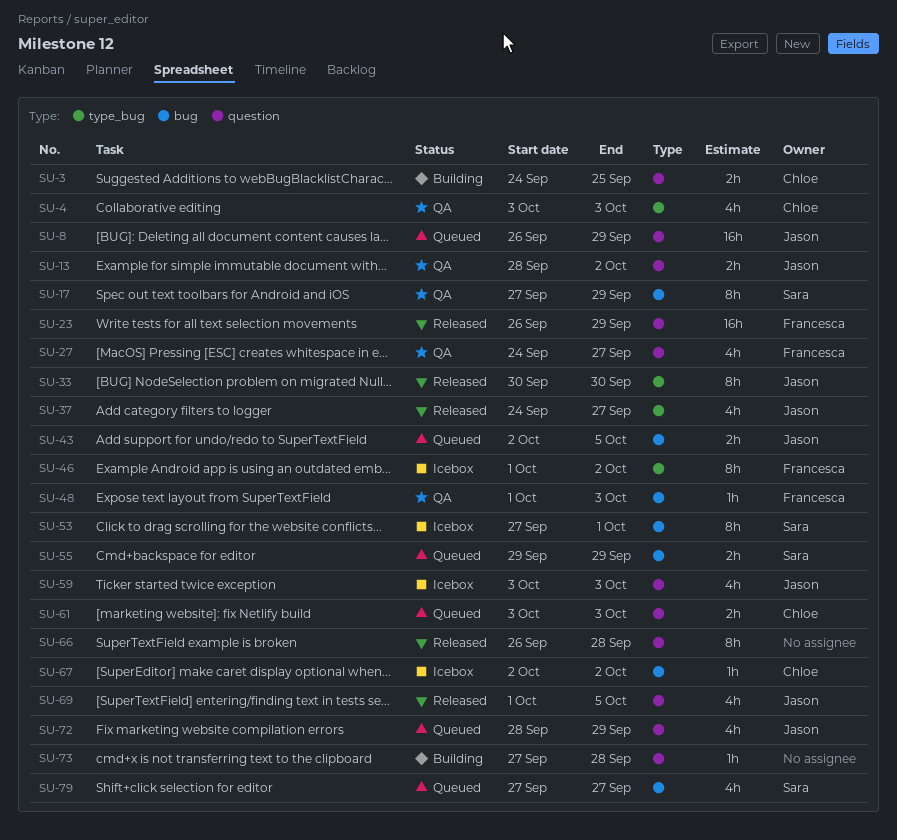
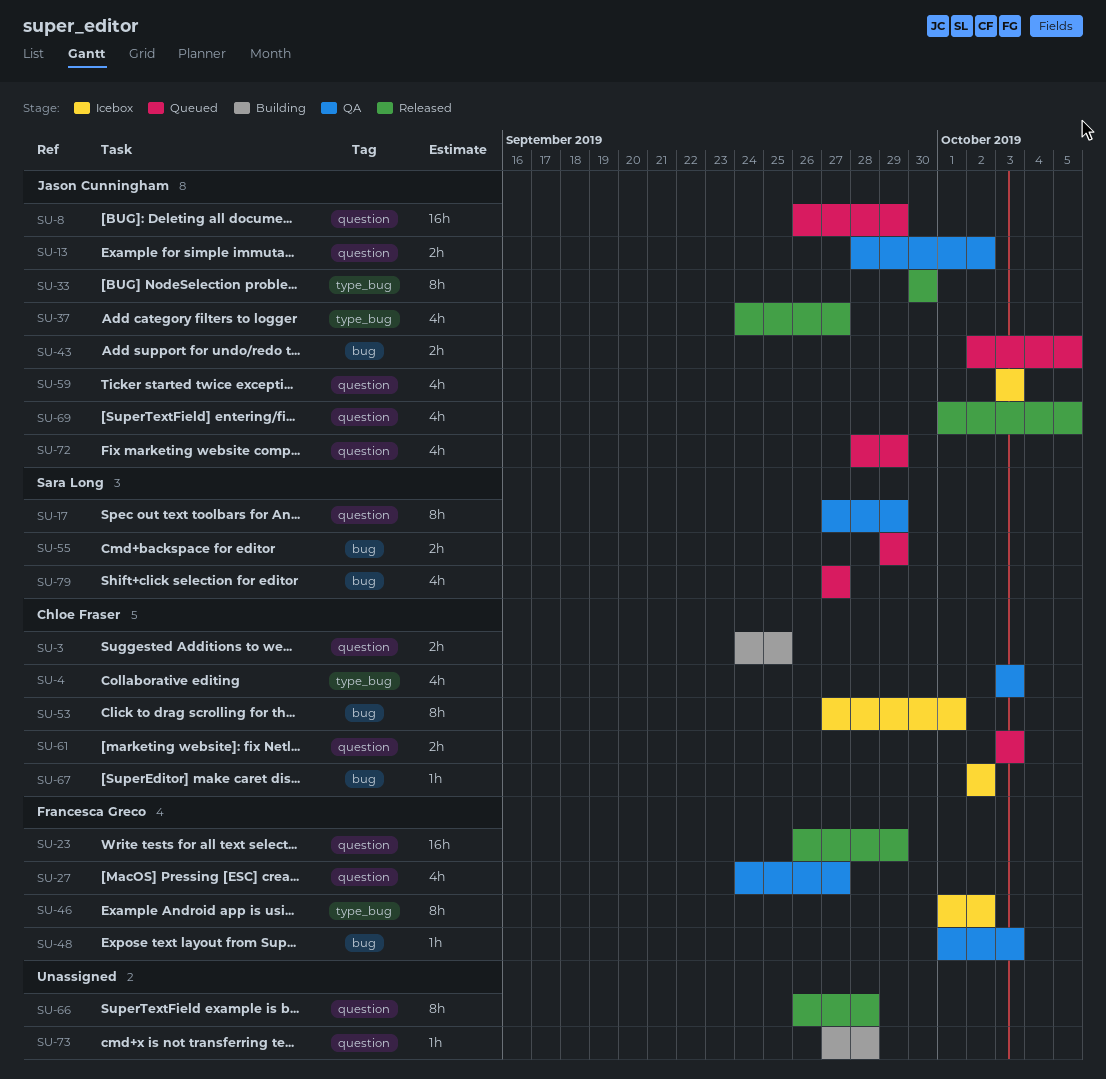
SU-17, label: bug -> question
SU-53, owner: Sara Long -> Chloe Fraser

